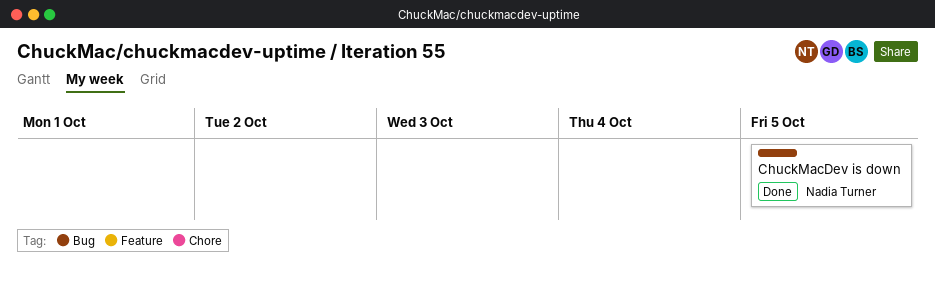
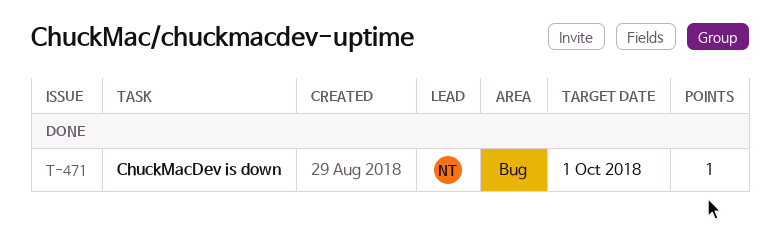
ChuckMacDev is down, due: Oct 5 -> Oct 1

